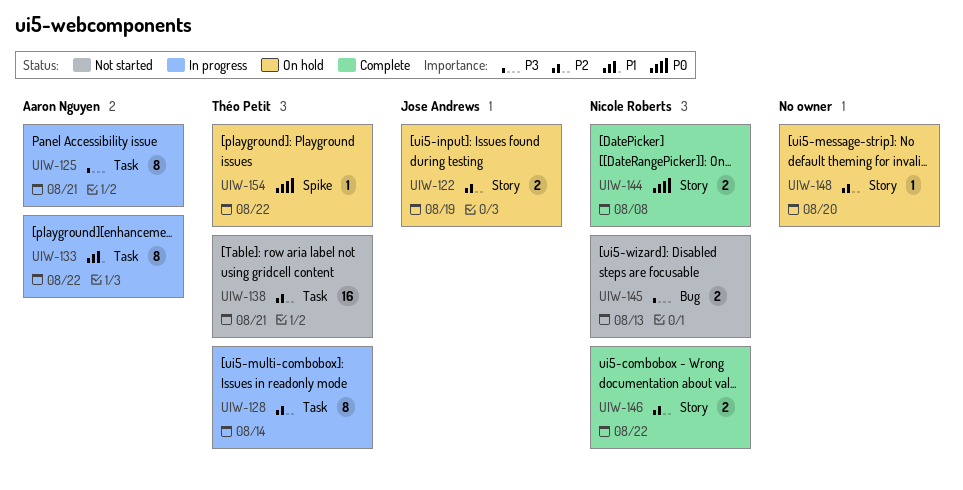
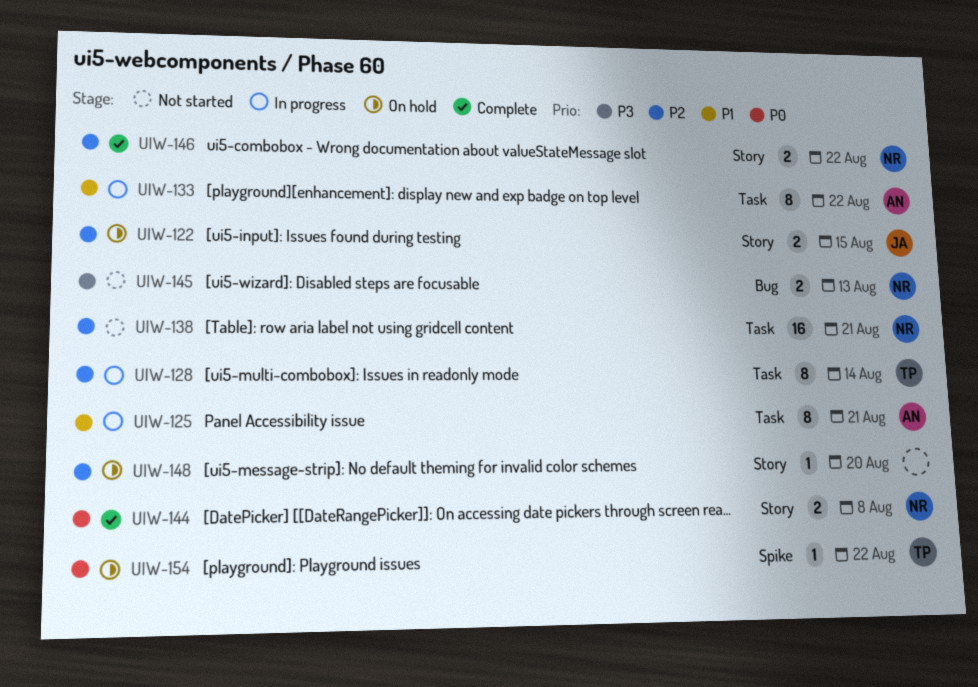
UIW-122, due: Aug 19 -> Aug 15
UIW-125, priority: P3 -> P1
UIW-138, owner: Théo Petit -> Nicole Roberts

